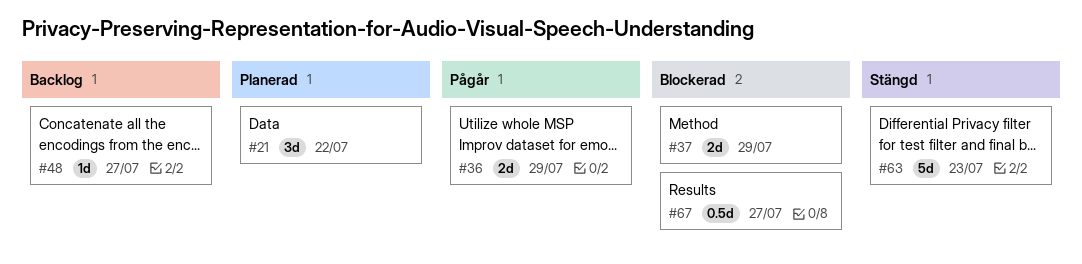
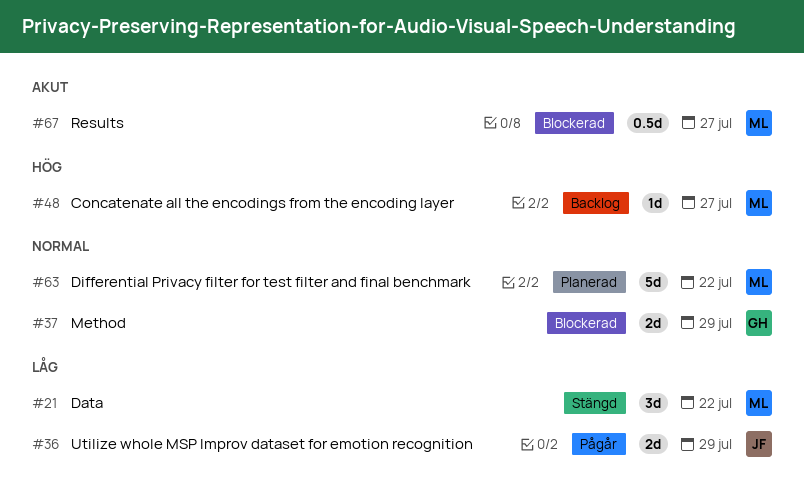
#21, status: Planerad -> Stängd
#63, status: Stängd -> Planerad
#63, due: Jul 23 -> Jul 22

